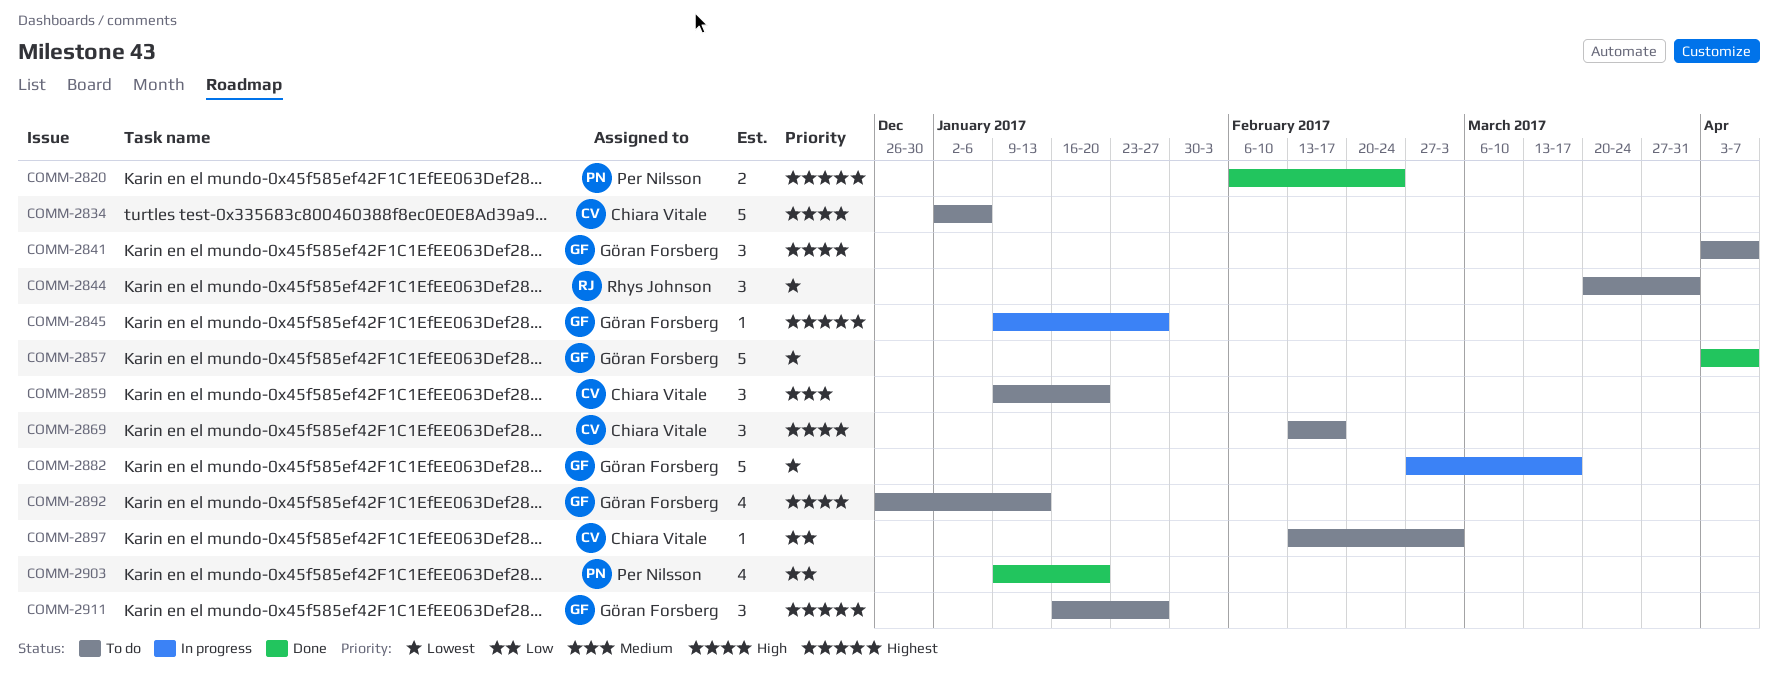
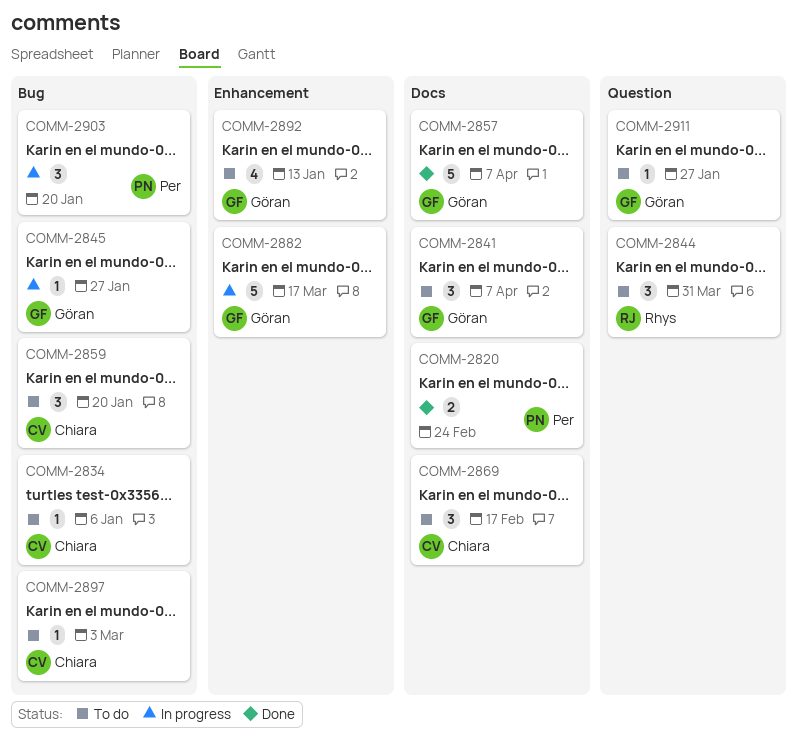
COMM-2834, estimate: 5 -> 1
COMM-2903, status: Done -> In progress
COMM-2903, estimate: 4 -> 3
COMM-2911, estimate: 3 -> 1

